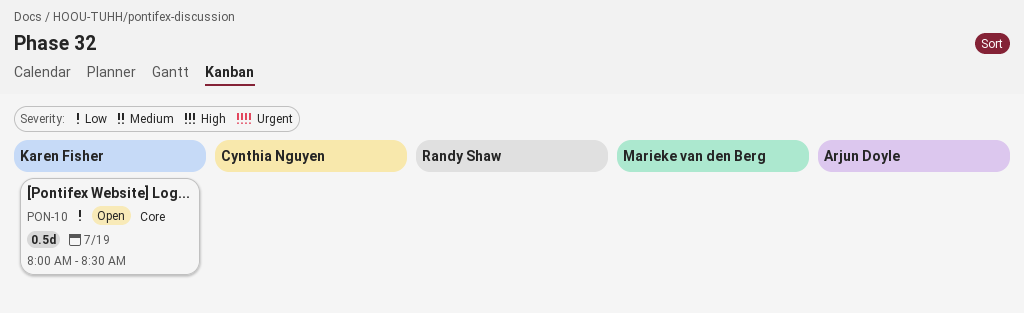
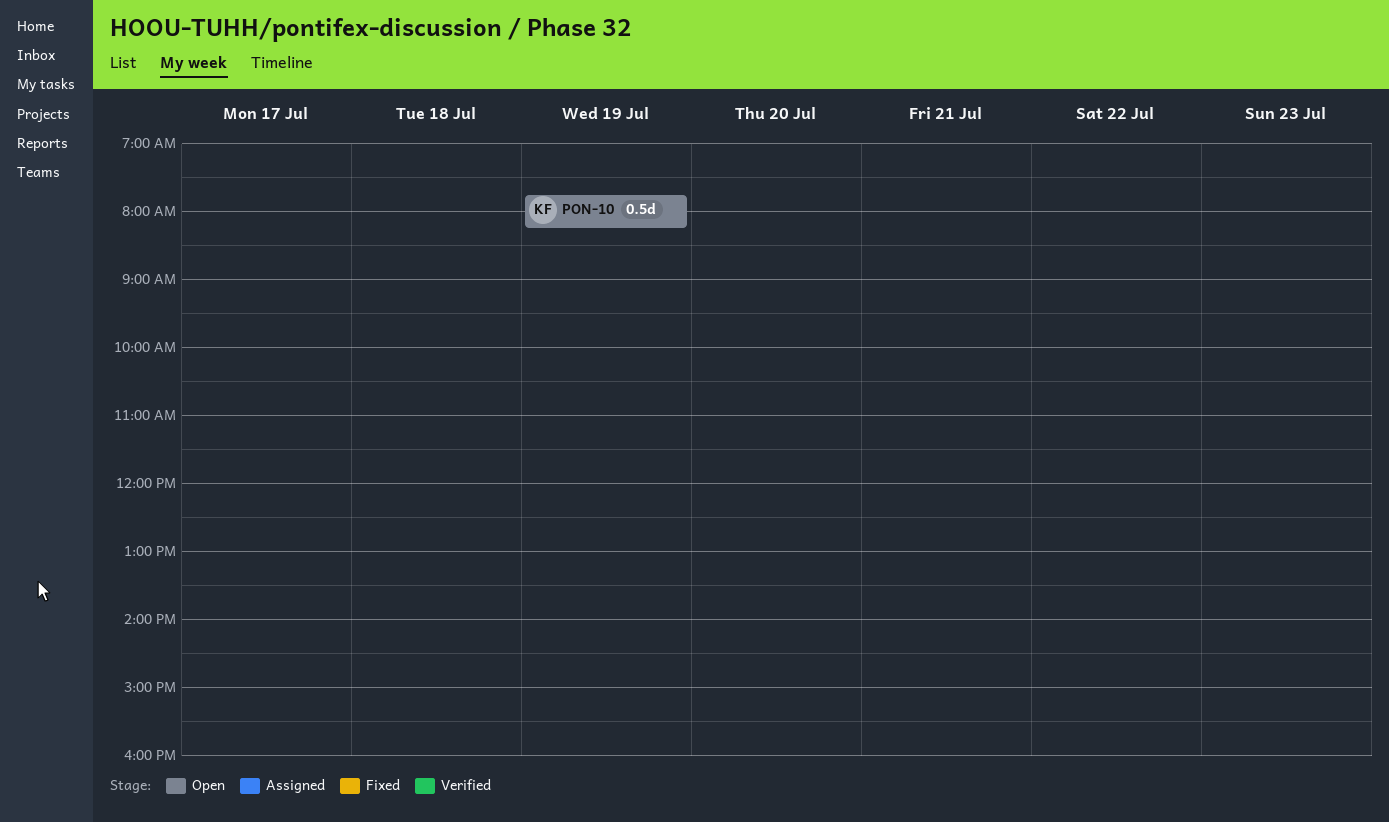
PON-10, begins: 08:00 -> 07:45
PON-10, ends: 08:30 -> 08:15

